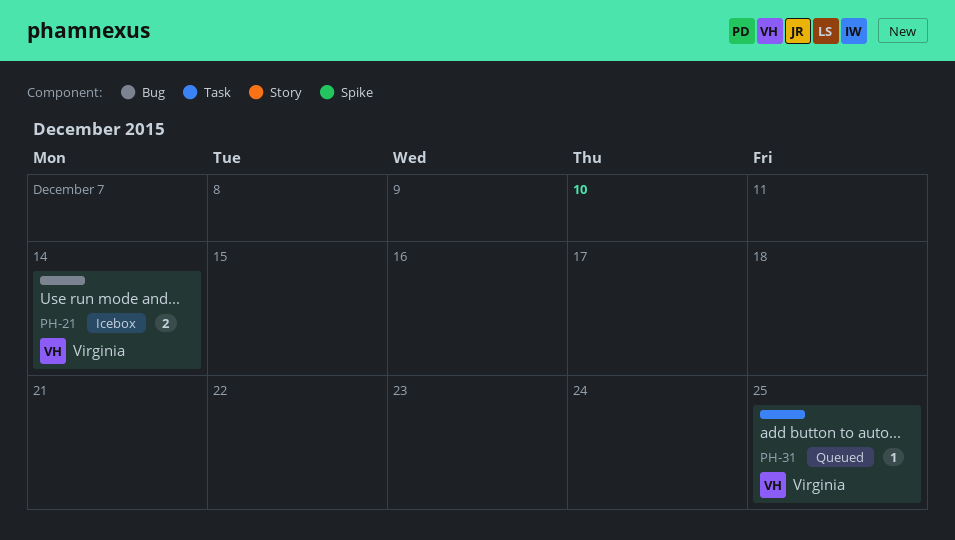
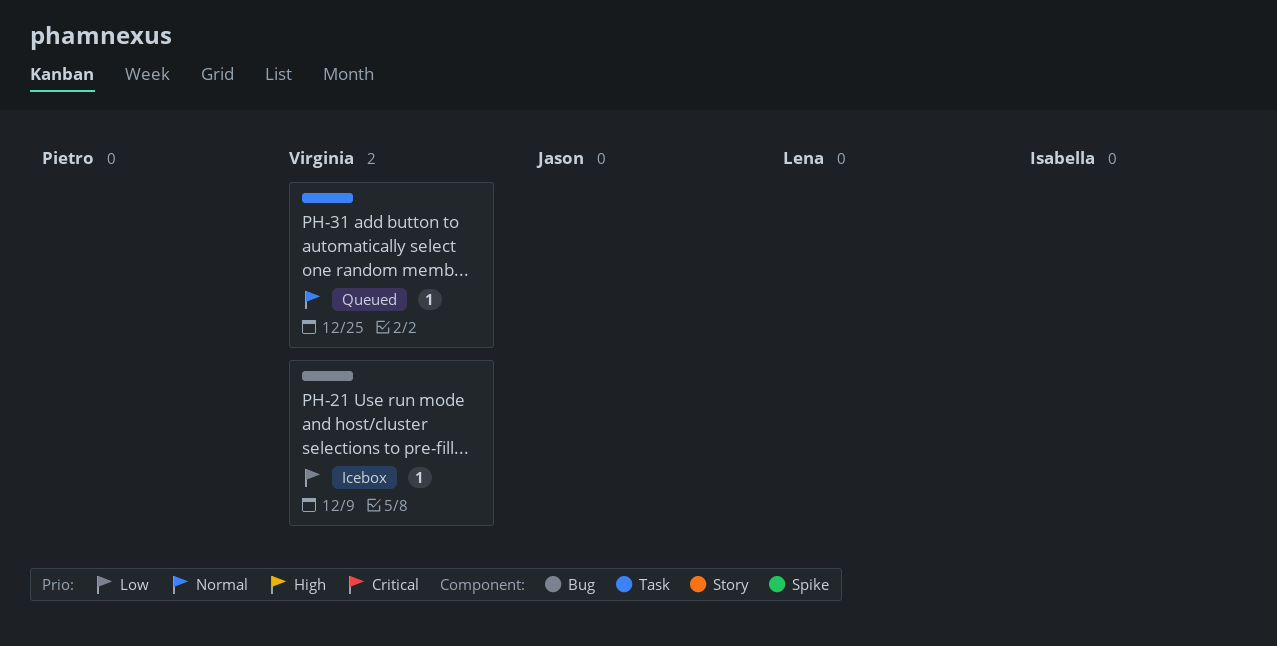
PH-21, estimate: 2 -> 1
PH-21, due: Dec 14 -> Dec 9

